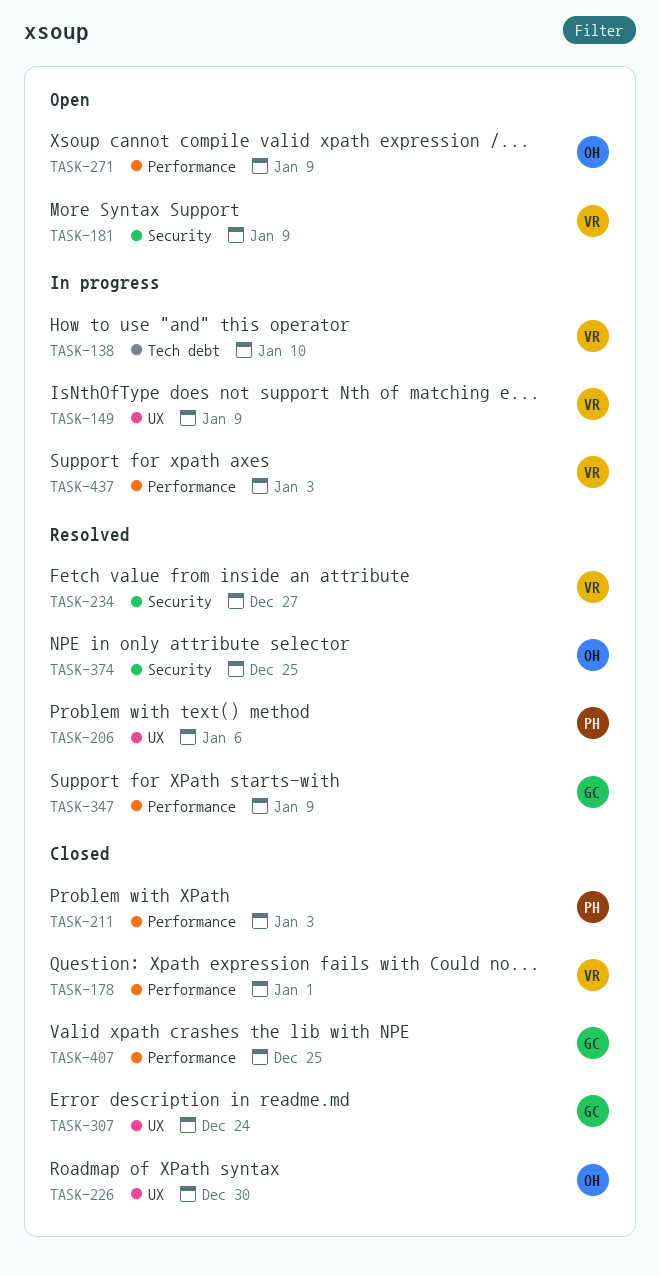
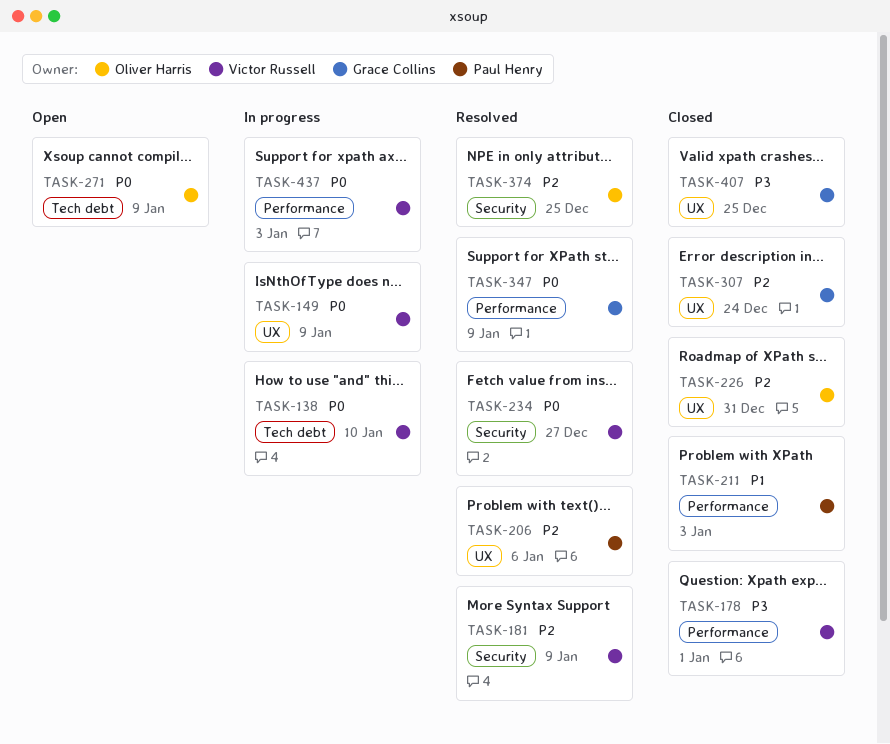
TASK-181, status: Open -> Resolved
TASK-226, due: Dec 30 -> Dec 31
TASK-271, label: Performance -> Tech debt
TASK-407, label: Performance -> UX

